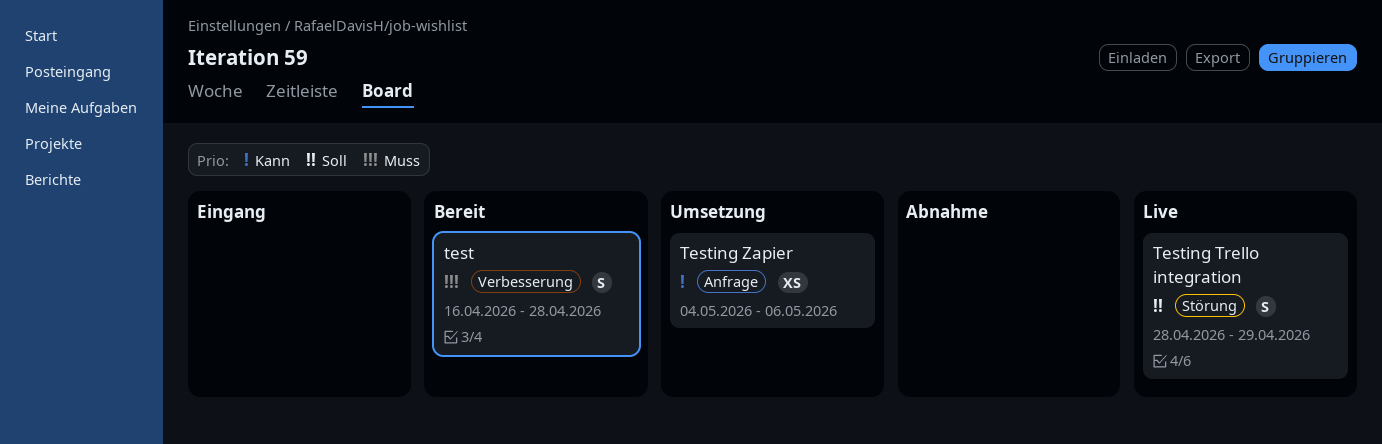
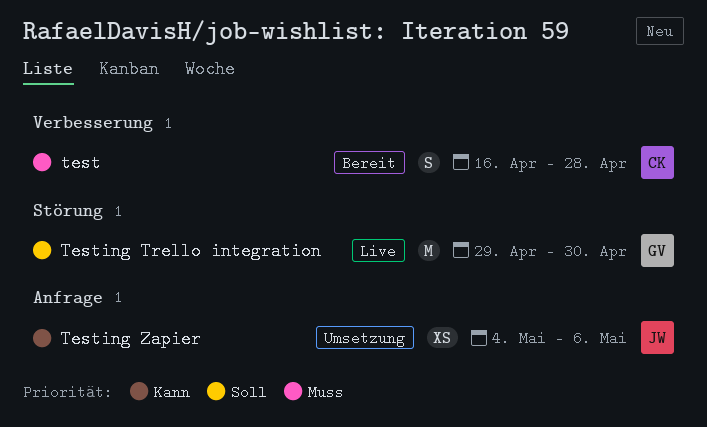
Testing Trello integration, estimate: S -> M
Testing Trello integration, start: Apr 28 -> Apr 29
Testing Trello integration, due: Apr 29 -> Apr 30

